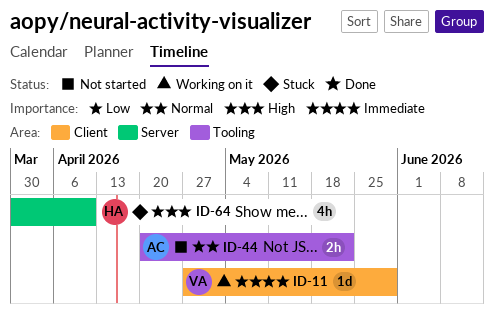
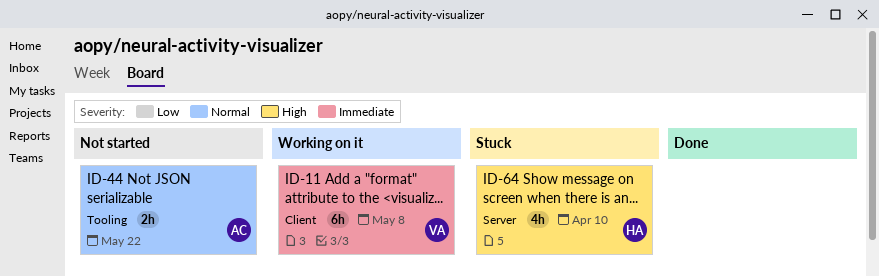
ID-11, estimate: 1d -> 6h
ID-11, due: May 29 -> May 8

